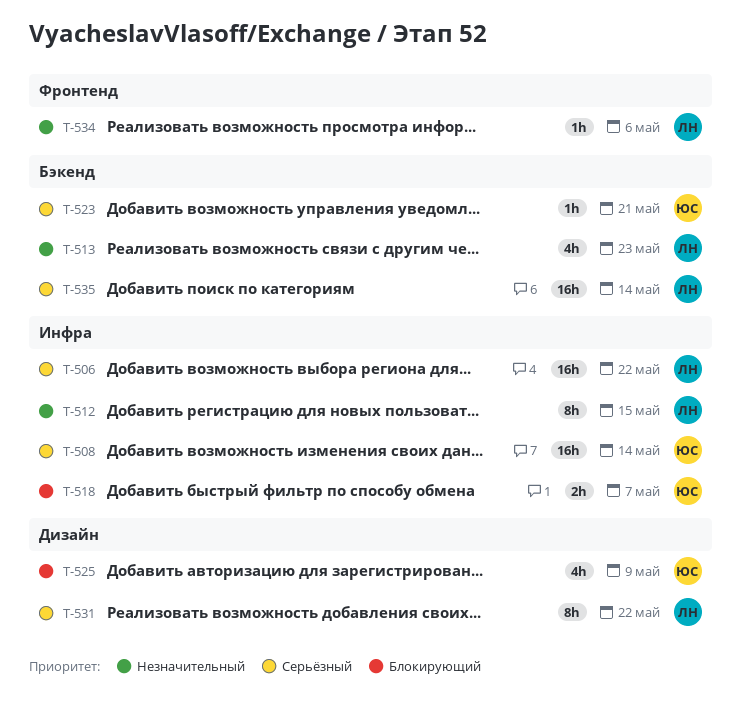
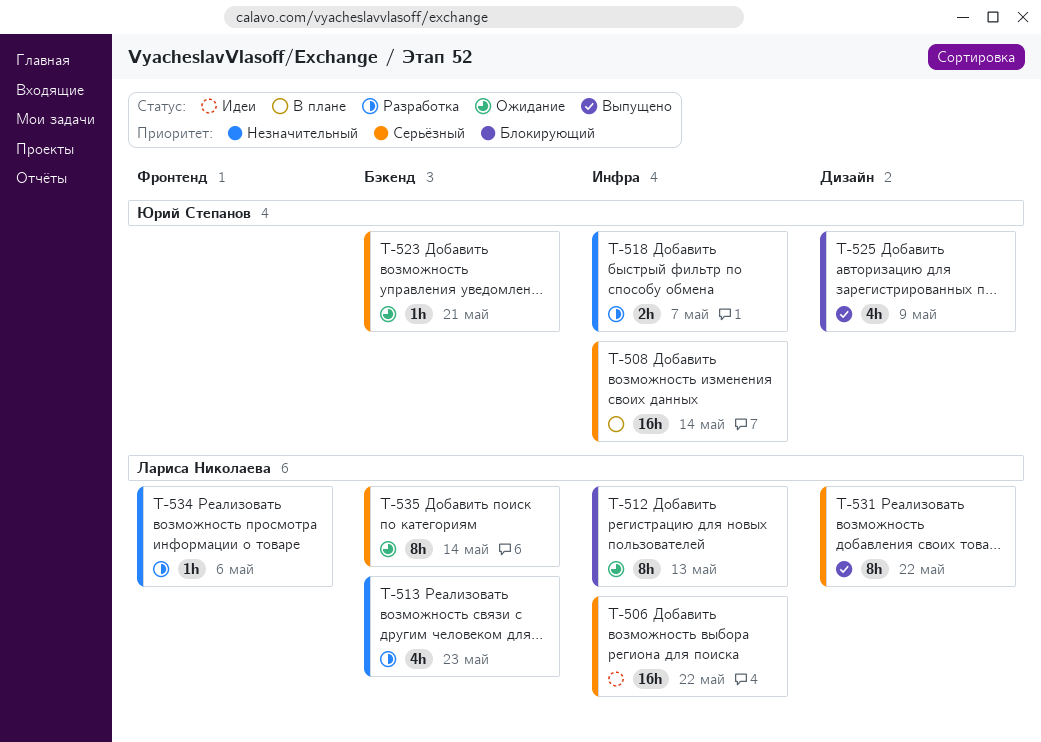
T-512, priority: Незначительный -> Блокирующий
T-512, due: May 15 -> May 13
T-518, priority: Блокирующий -> Незначительный
T-535, estimate: 16h -> 8h

